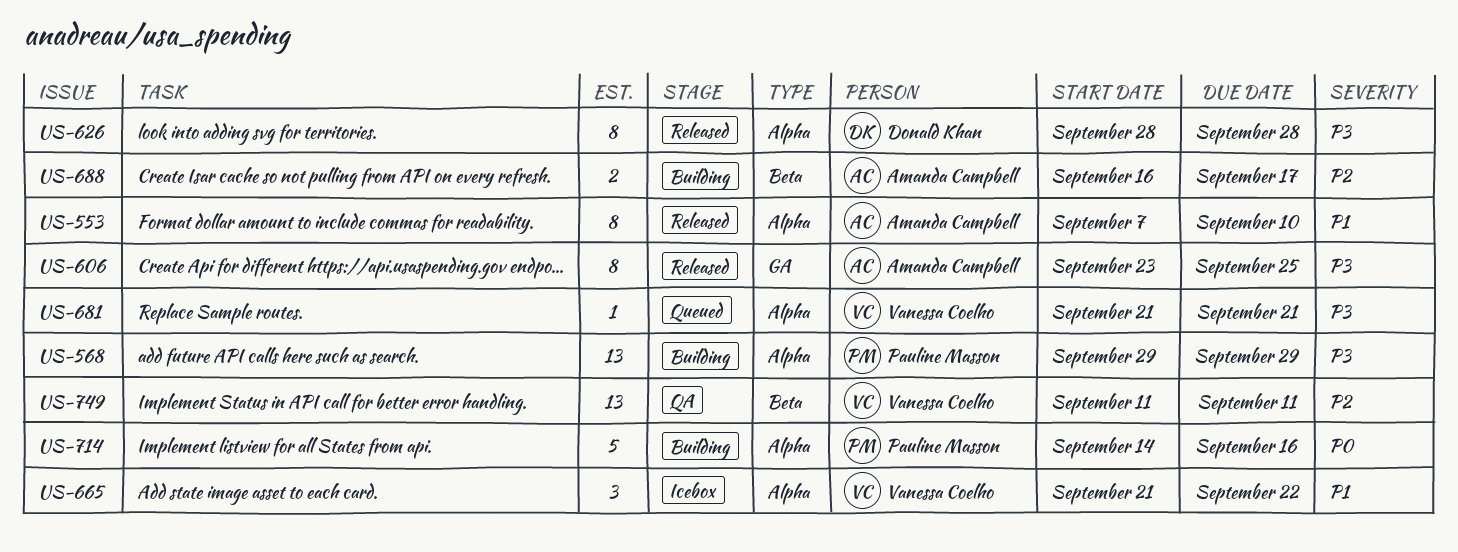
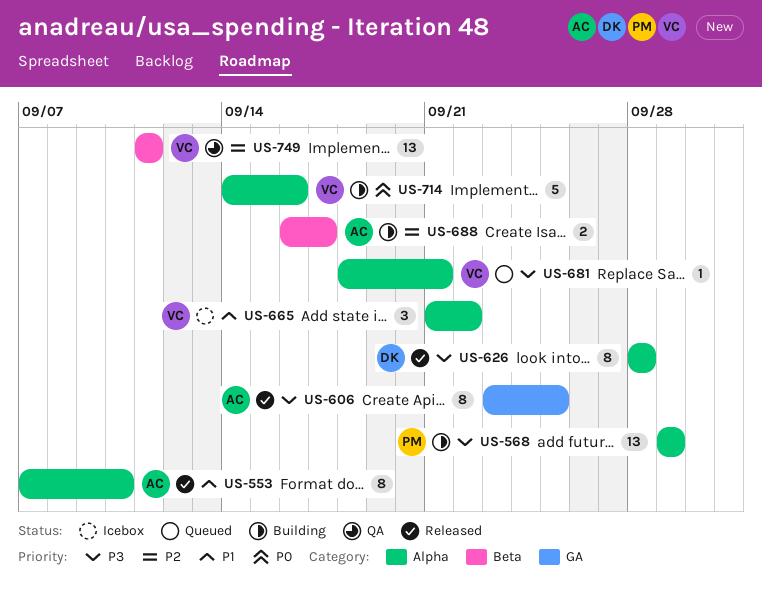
US-681, start: Sep 21 -> Sep 18
US-714, owner: Pauline Masson -> Vanessa Coelho

